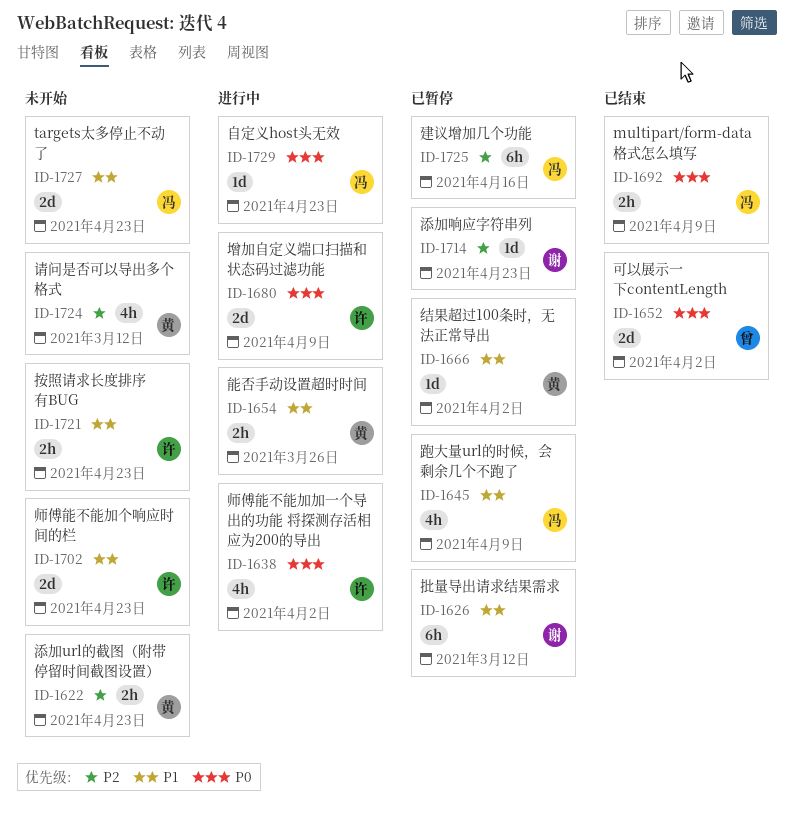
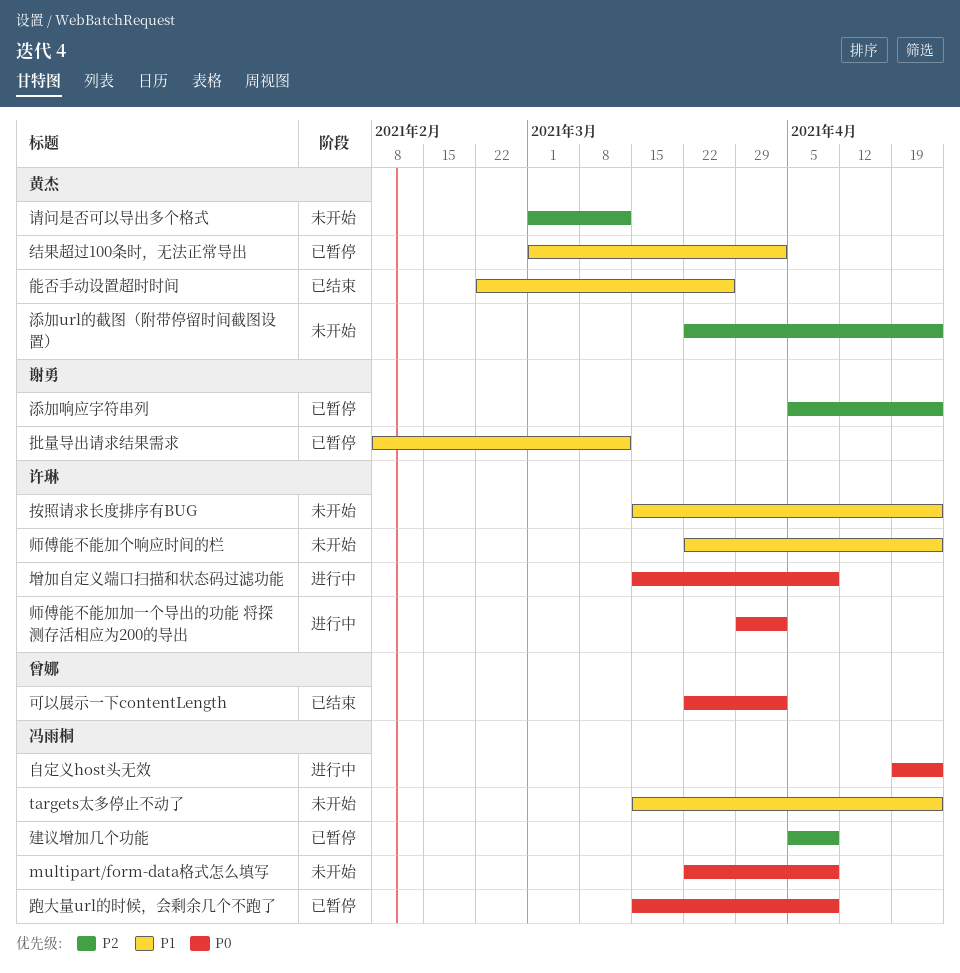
multipart/form-data格式怎么填写, status: 已结束 -> 未开始
建议增加几个功能, due: Apr 16 -> Apr 9
能否手动设置超时时间, status: 进行中 -> 已结束
跑大量url的时候，会剩余几个不跑了, priority: P1 -> P0

